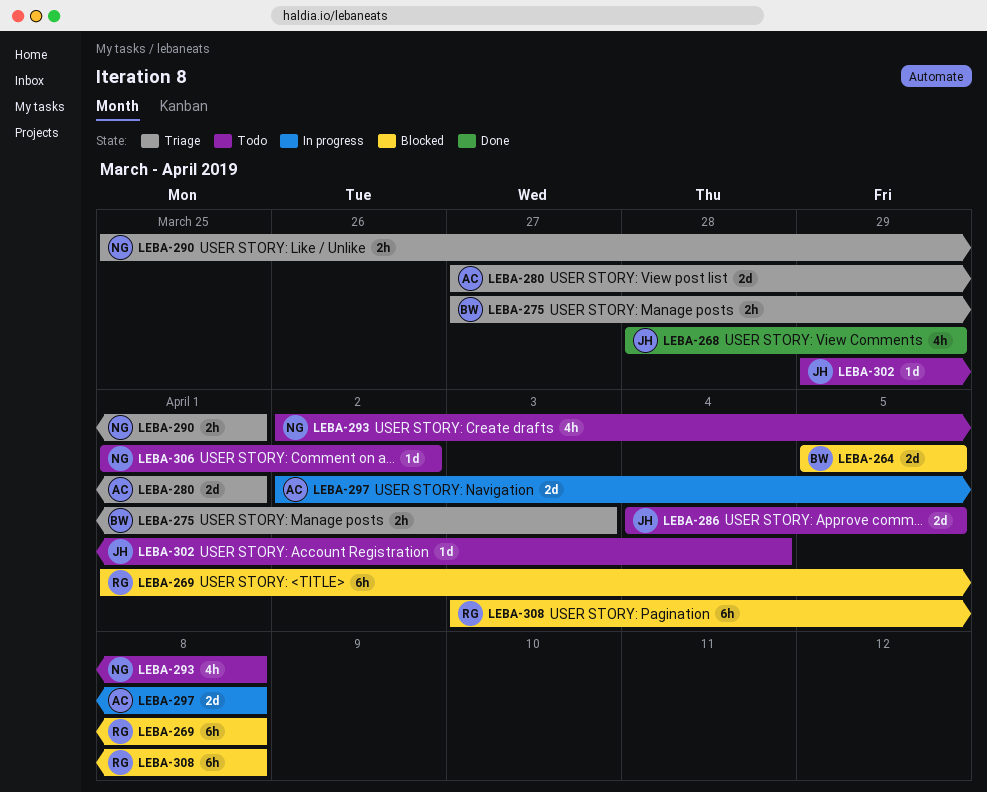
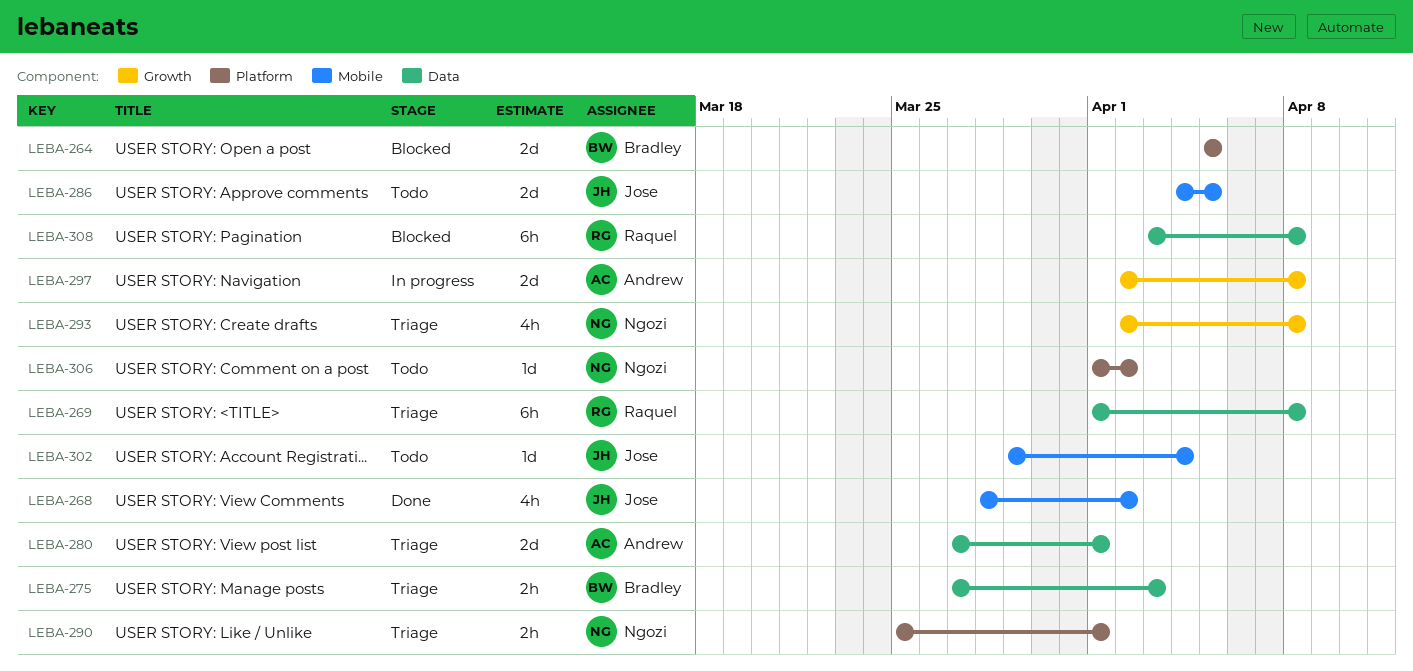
LEBA-268, due: Mar 29 -> Apr 2
LEBA-269, status: Blocked -> Triage
LEBA-293, status: Todo -> Triage

